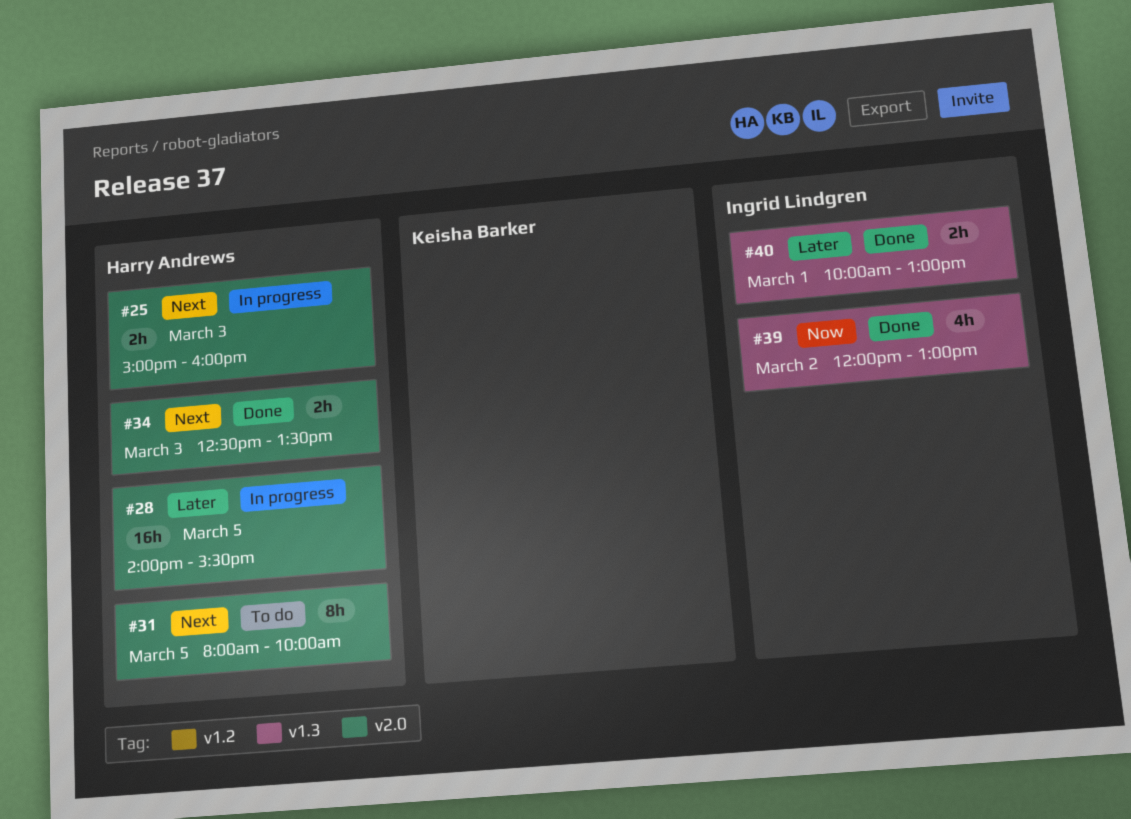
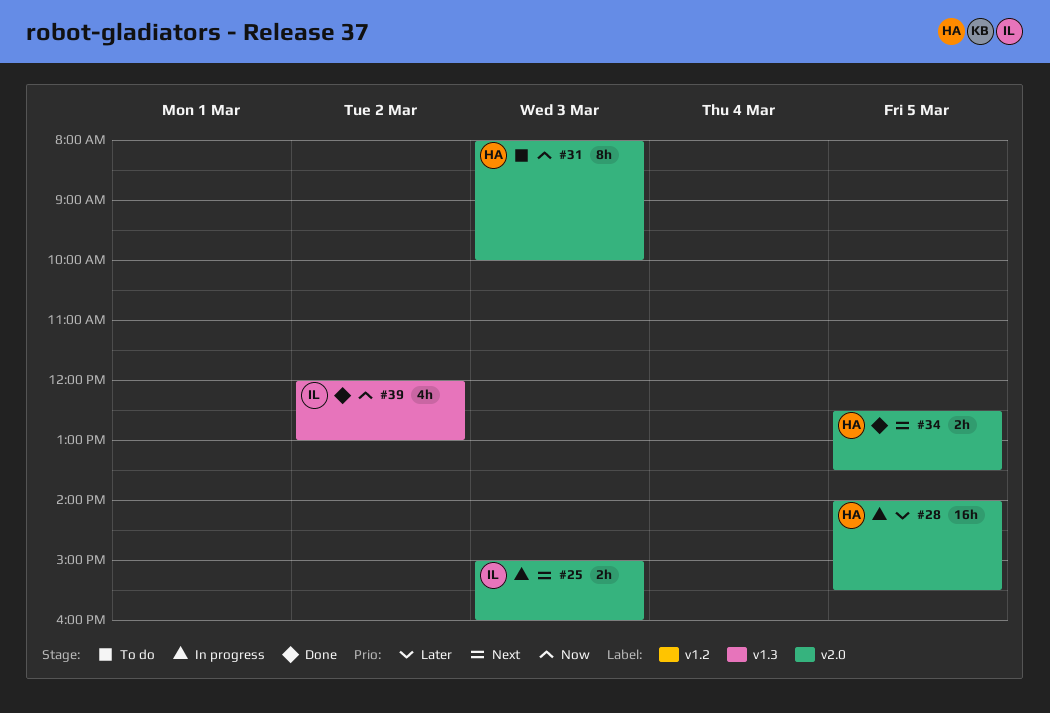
#25, owner: Harry Andrews -> Ingrid Lindgren
#31, priority: Next -> Now
#31, day: Mar 5 -> Mar 3
#34, day: Mar 3 -> Mar 5
#40: present -> none

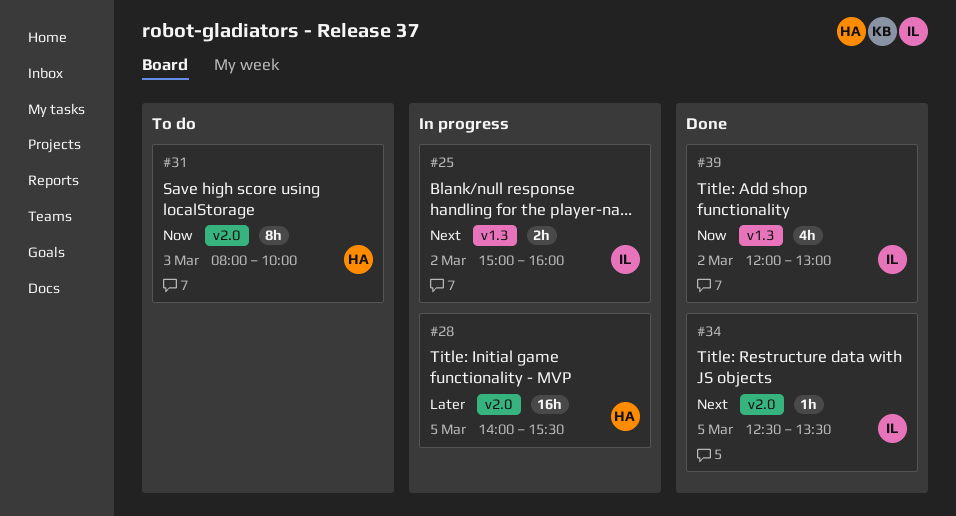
#25, label: v2.0 -> v1.3
#25, day: Mar 3 -> Mar 2
#34, owner: HA -> IL
#34, estimate: 2h -> 1h

